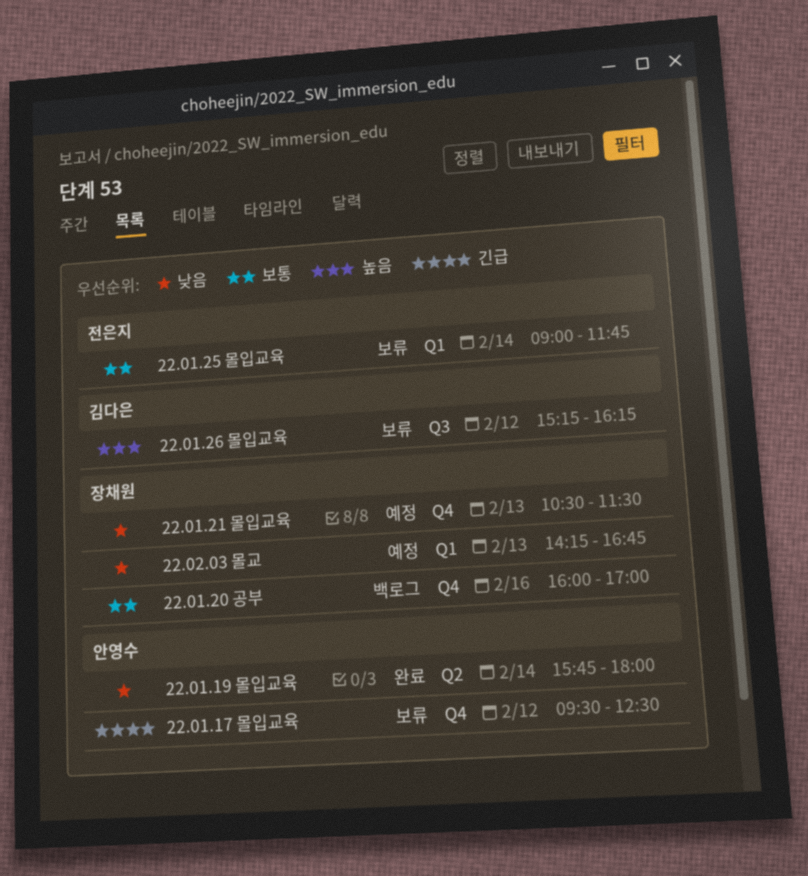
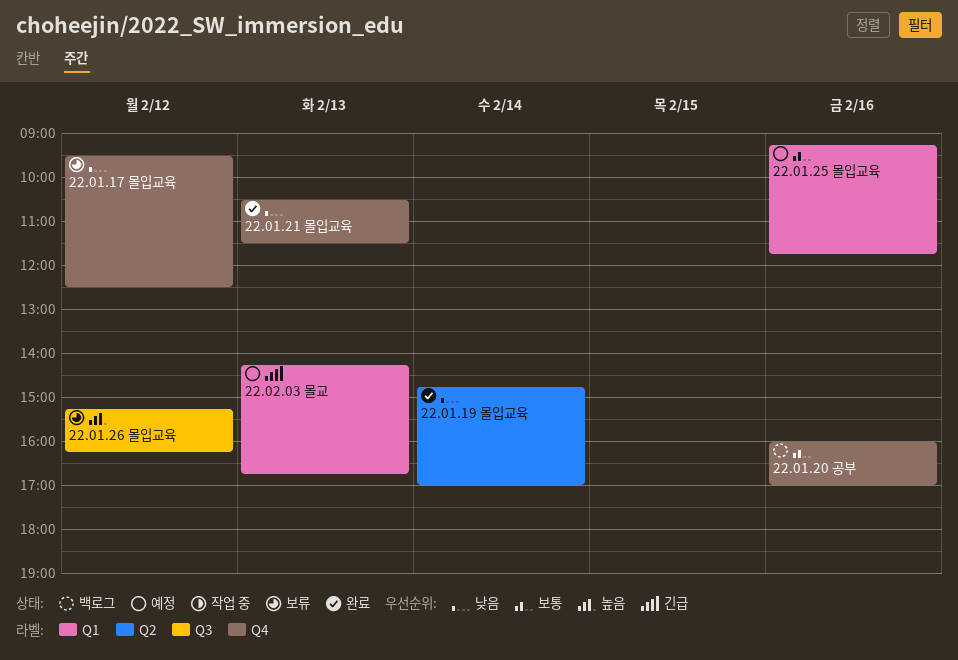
22.01.17 몰입교육, priority: 긴급 -> 낮음
22.01.19 몰입교육, begins: 15:45 -> 14:45
22.01.19 몰입교육, ends: 18:00 -> 17:00
22.01.21 몰입교육, status: 예정 -> 완료
22.01.25 몰입교육, status: 보류 -> 예정
22.01.25 몰입교육, day: Feb 14 -> Feb 16
22.01.25 몰입교육, begins: 09:00 -> 09:15
22.02.03 몰교, priority: 낮음 -> 긴급

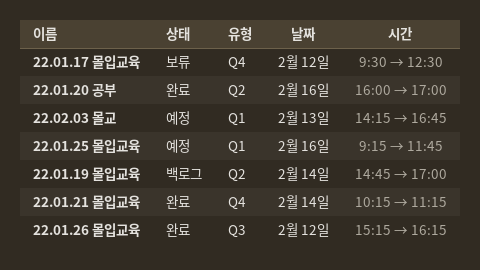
22.01.19 몰입교육, status: 완료 -> 백로그
22.01.20 공부, status: 백로그 -> 완료
22.01.20 공부, label: Q4 -> Q2
22.01.21 몰입교육, day: Feb 13 -> Feb 14
22.01.21 몰입교육, begins: 10:30 -> 10:15
22.01.21 몰입교육, ends: 11:30 -> 11:15
22.01.26 몰입교육, status: 보류 -> 완료

